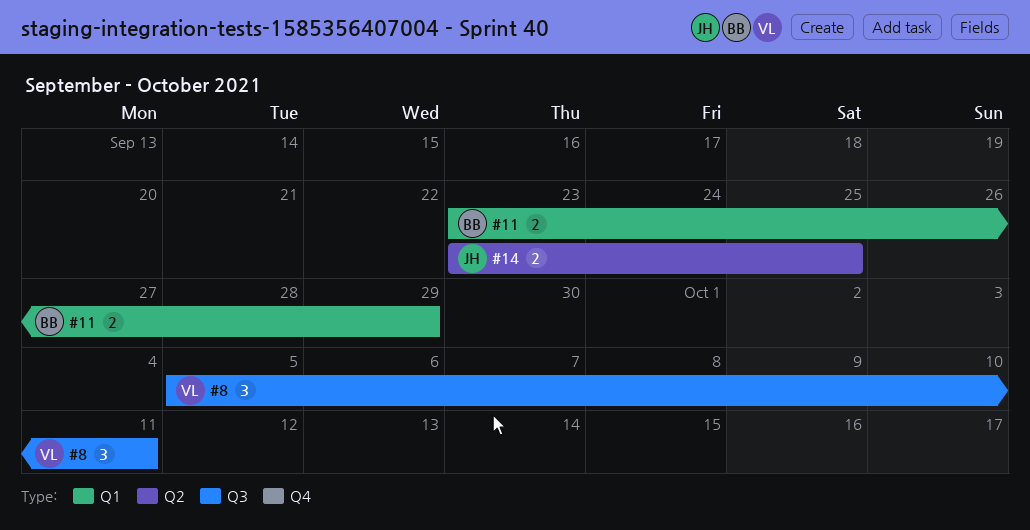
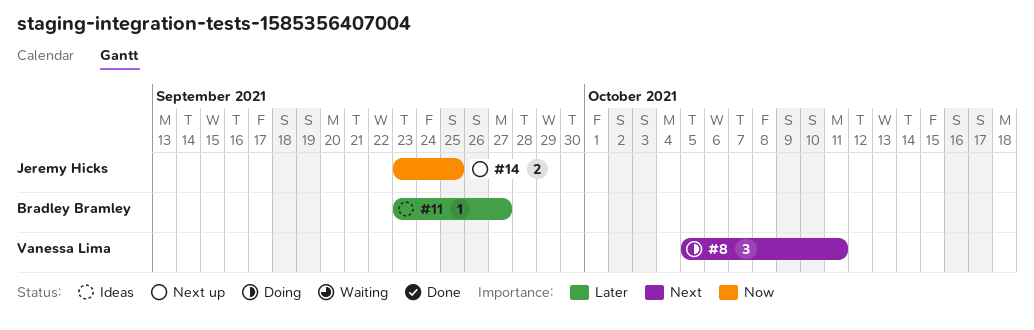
#11, estimate: 2 -> 1
#11, due: Sep 29 -> Sep 27

